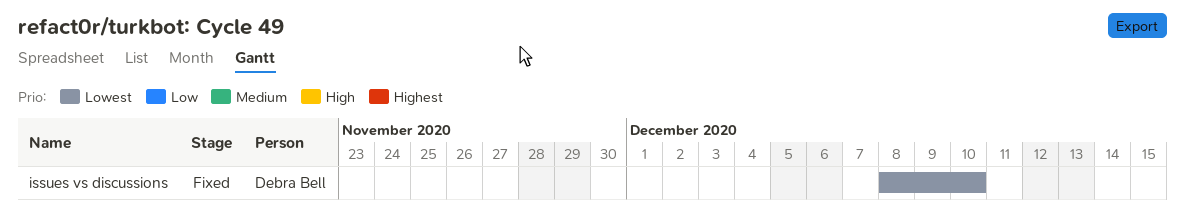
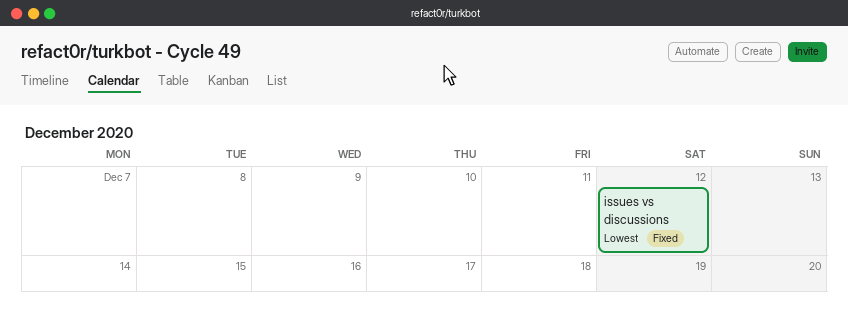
issues vs discussions, due: Dec 10 -> Dec 12

